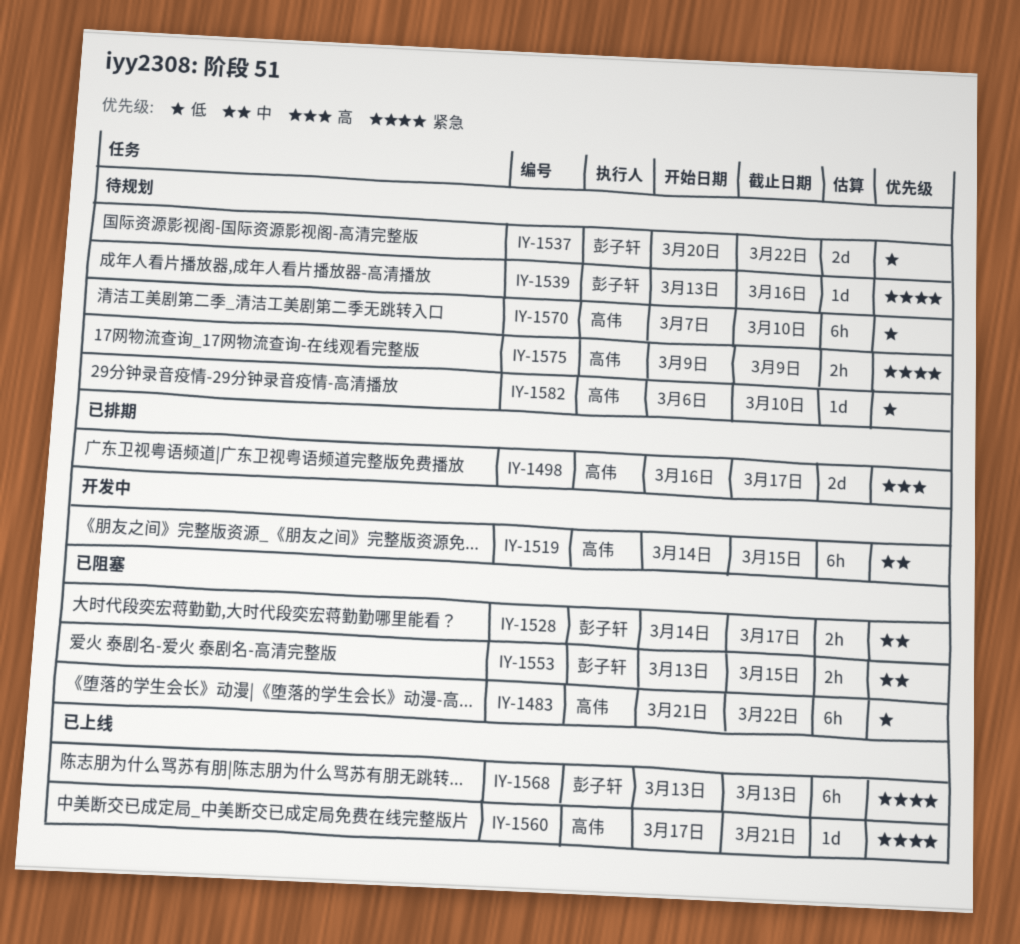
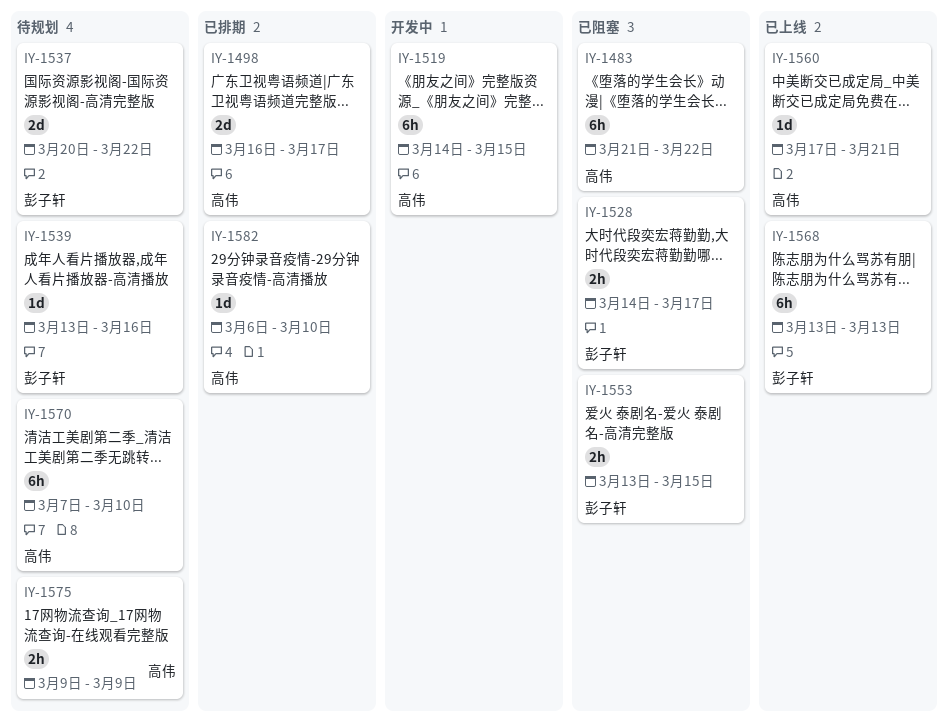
IY-1582, status: 待规划 -> 已排期

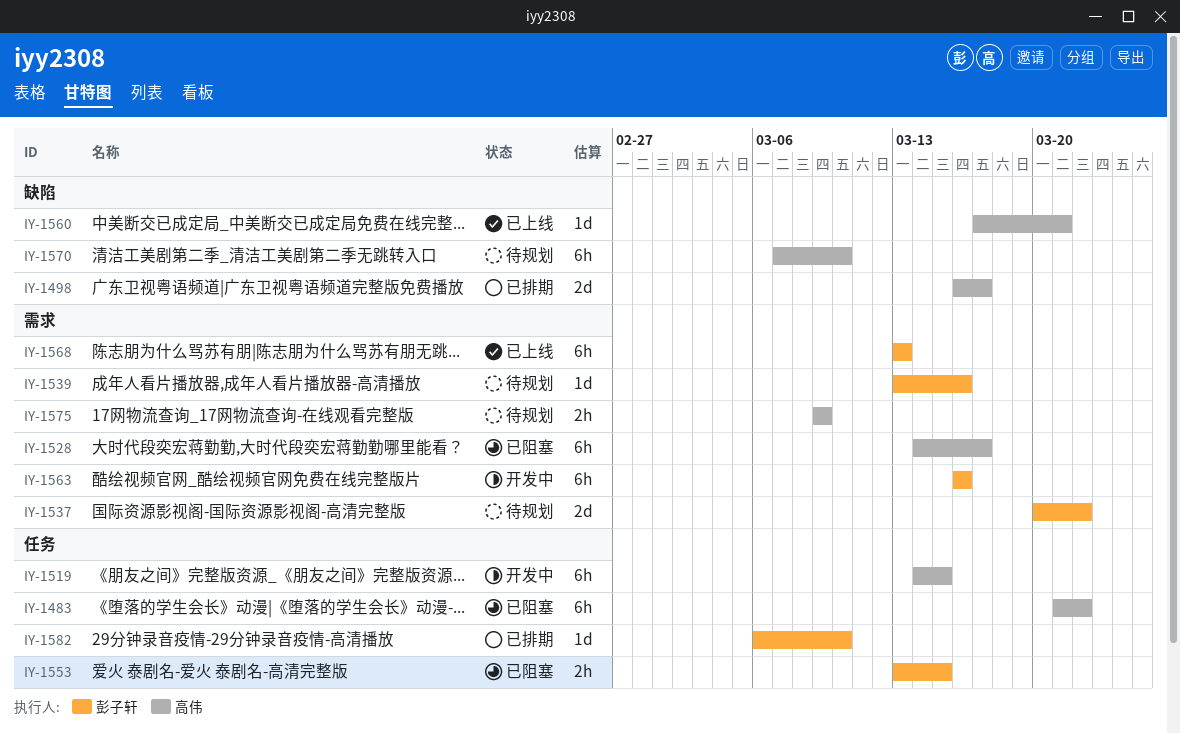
IY-1528, owner: 彭子轩 -> 高伟
IY-1528, estimate: 2h -> 6h
IY-1563: none -> present
IY-1582, owner: 高伟 -> 彭子轩

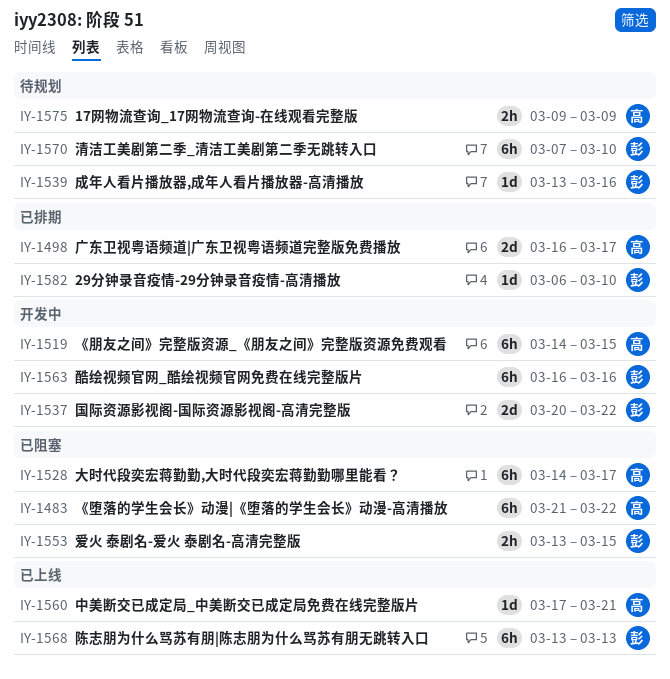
IY-1537, status: 待规划 -> 开发中
IY-1570, owner: 高伟 -> 彭子轩

